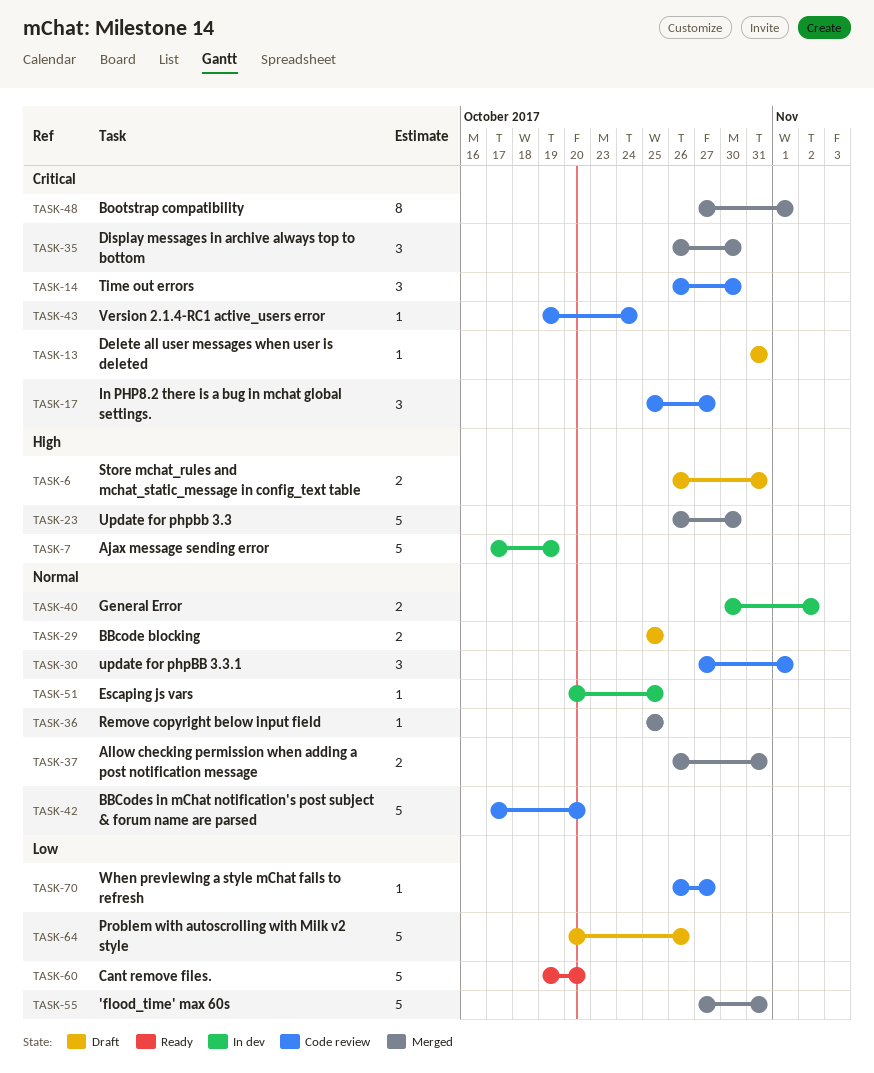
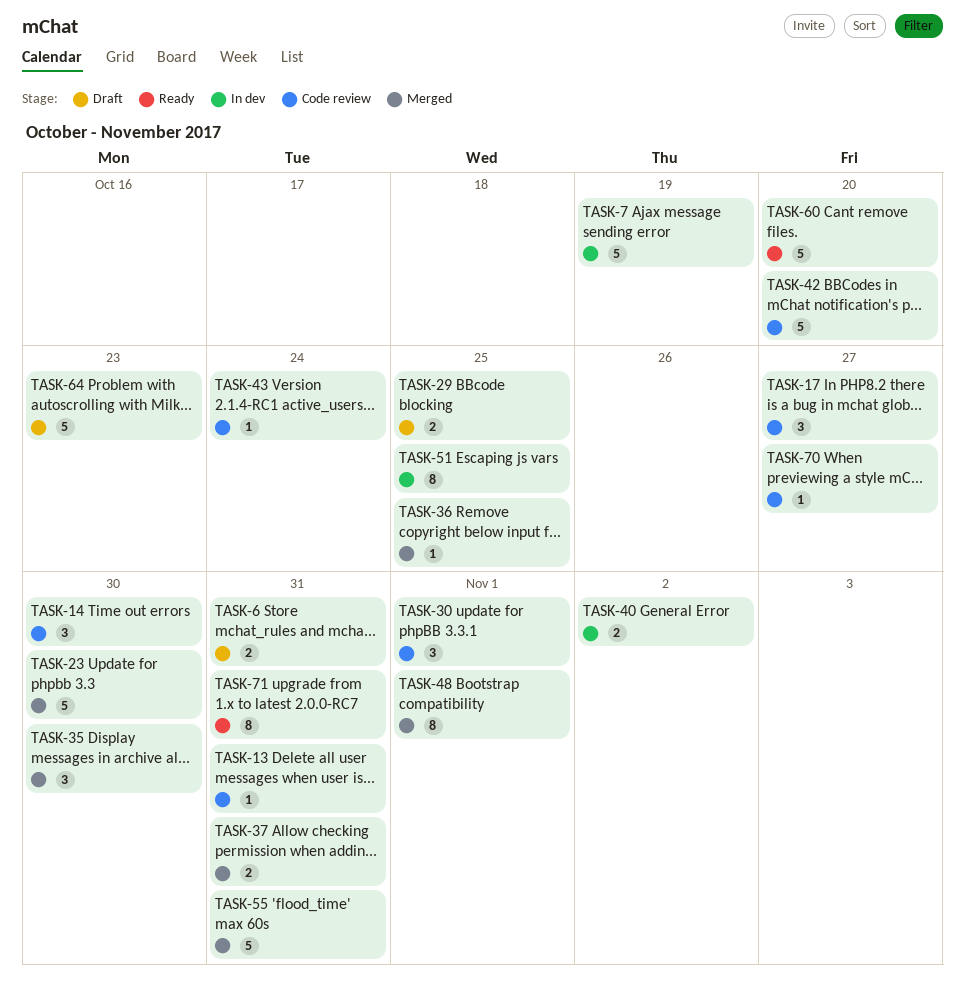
TASK-13, status: Draft -> Code review
TASK-51, estimate: 1 -> 8
TASK-64, due: Oct 26 -> Oct 23
TASK-71: none -> present

